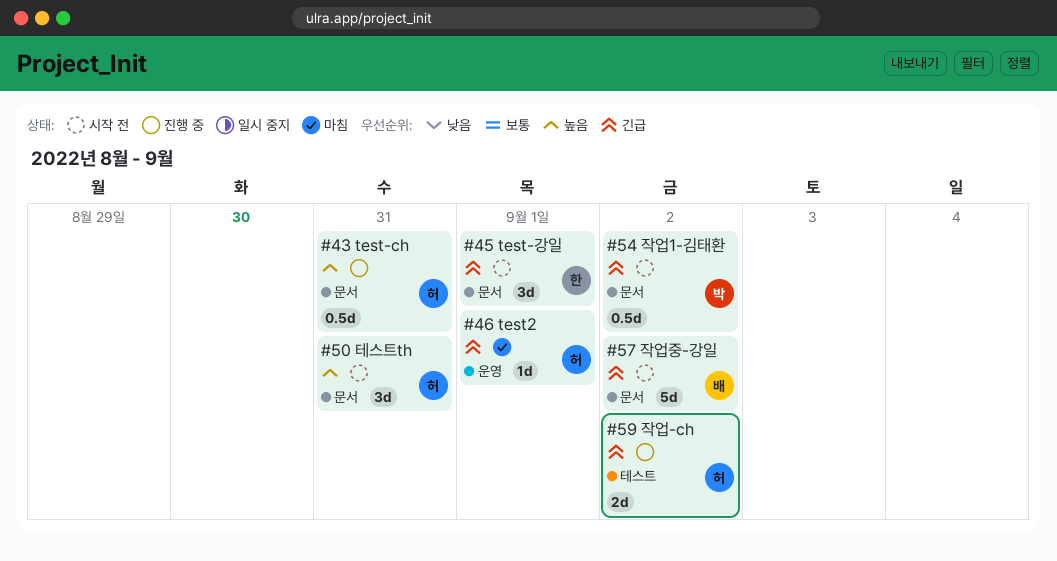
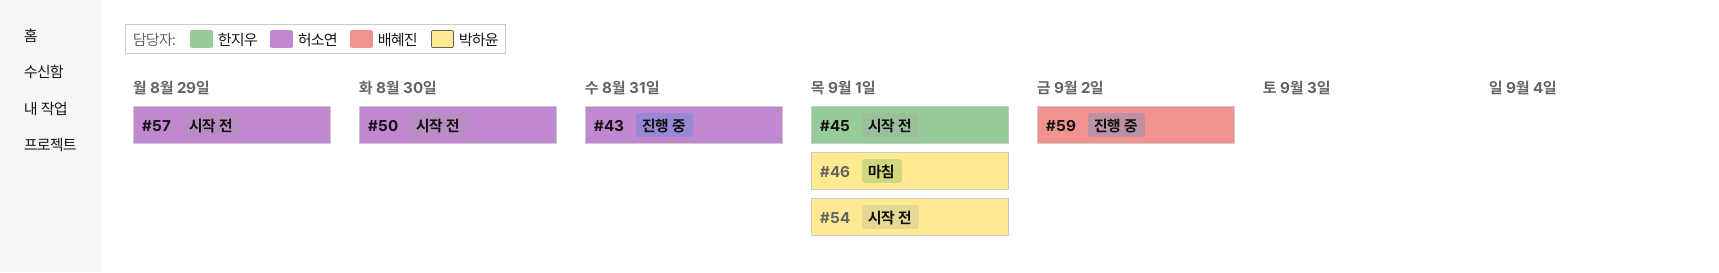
#46, owner: 허소연 -> 박하윤
#50, due: Aug 31 -> Aug 30
#54, due: Sep 2 -> Sep 1
#57, owner: 배혜진 -> 허소연
#57, due: Sep 2 -> Aug 29
#59, owner: 허소연 -> 배혜진

